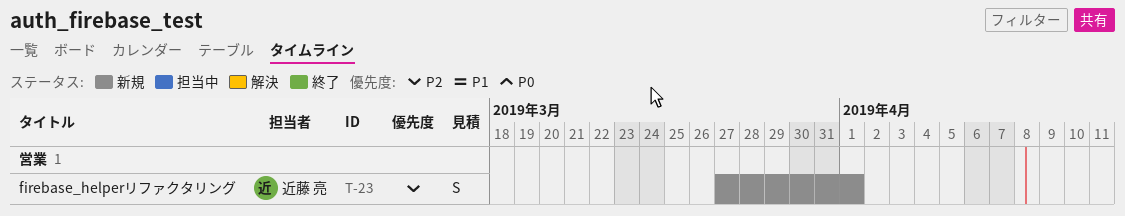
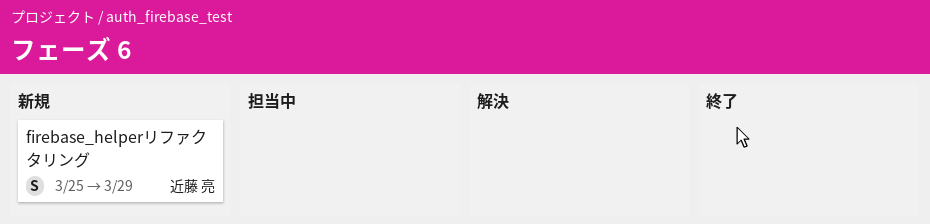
firebase_helperリファクタリング, start: Mar 27 -> Mar 25
firebase_helperリファクタリング, due: Apr 1 -> Mar 29

